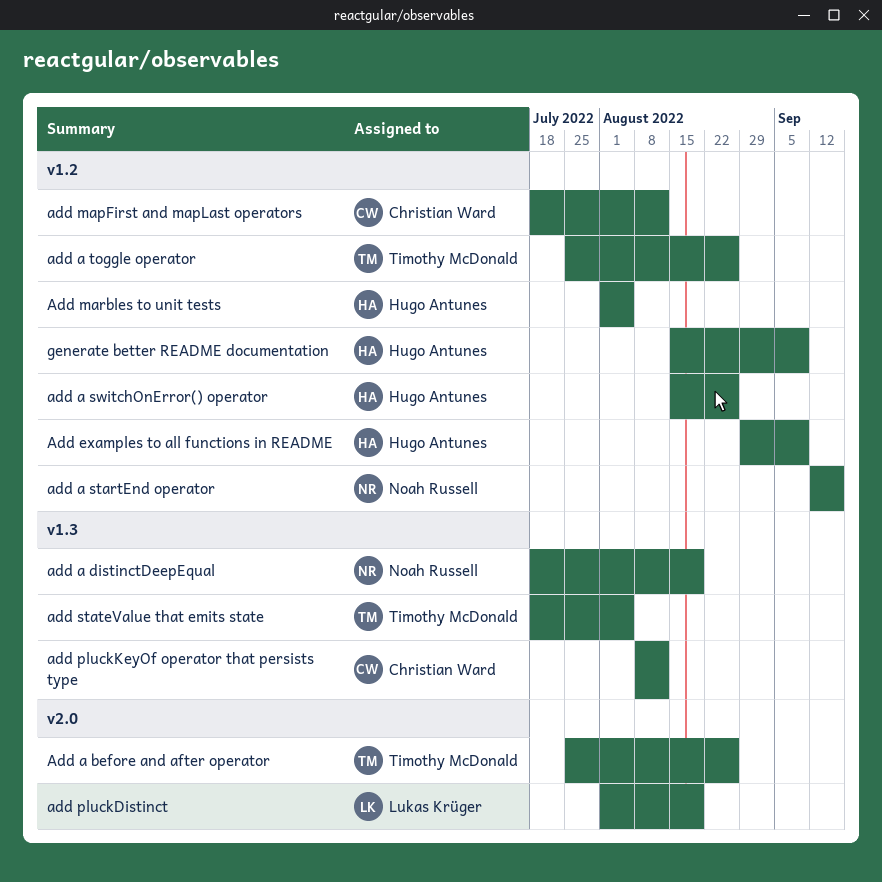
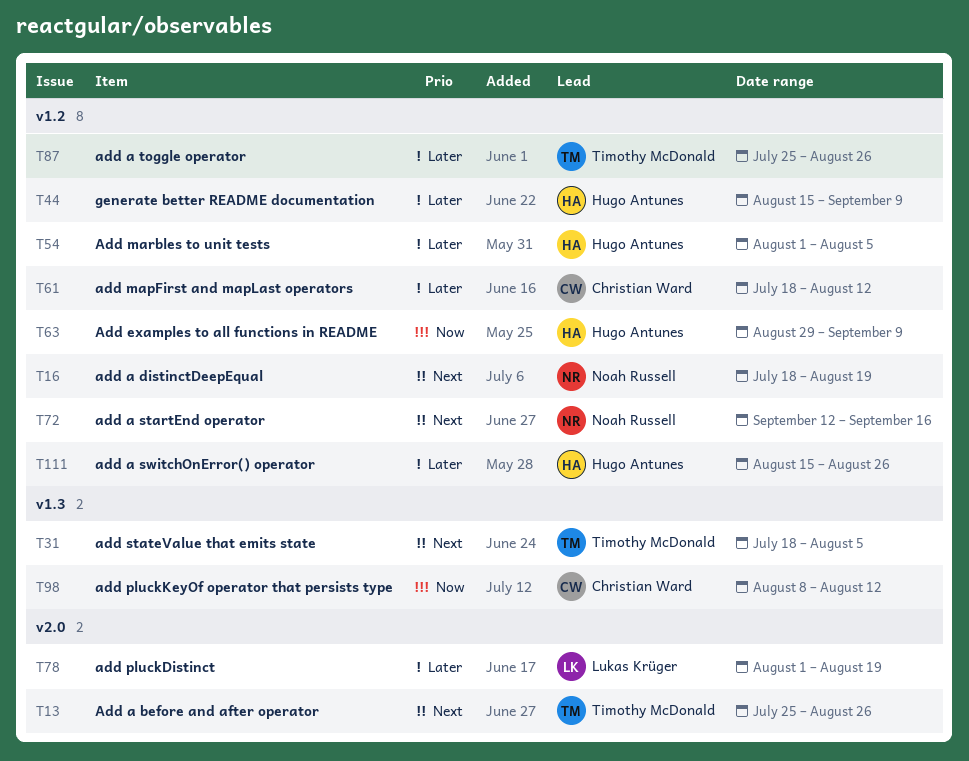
add a distinctDeepEqual, label: v1.3 -> v1.2

